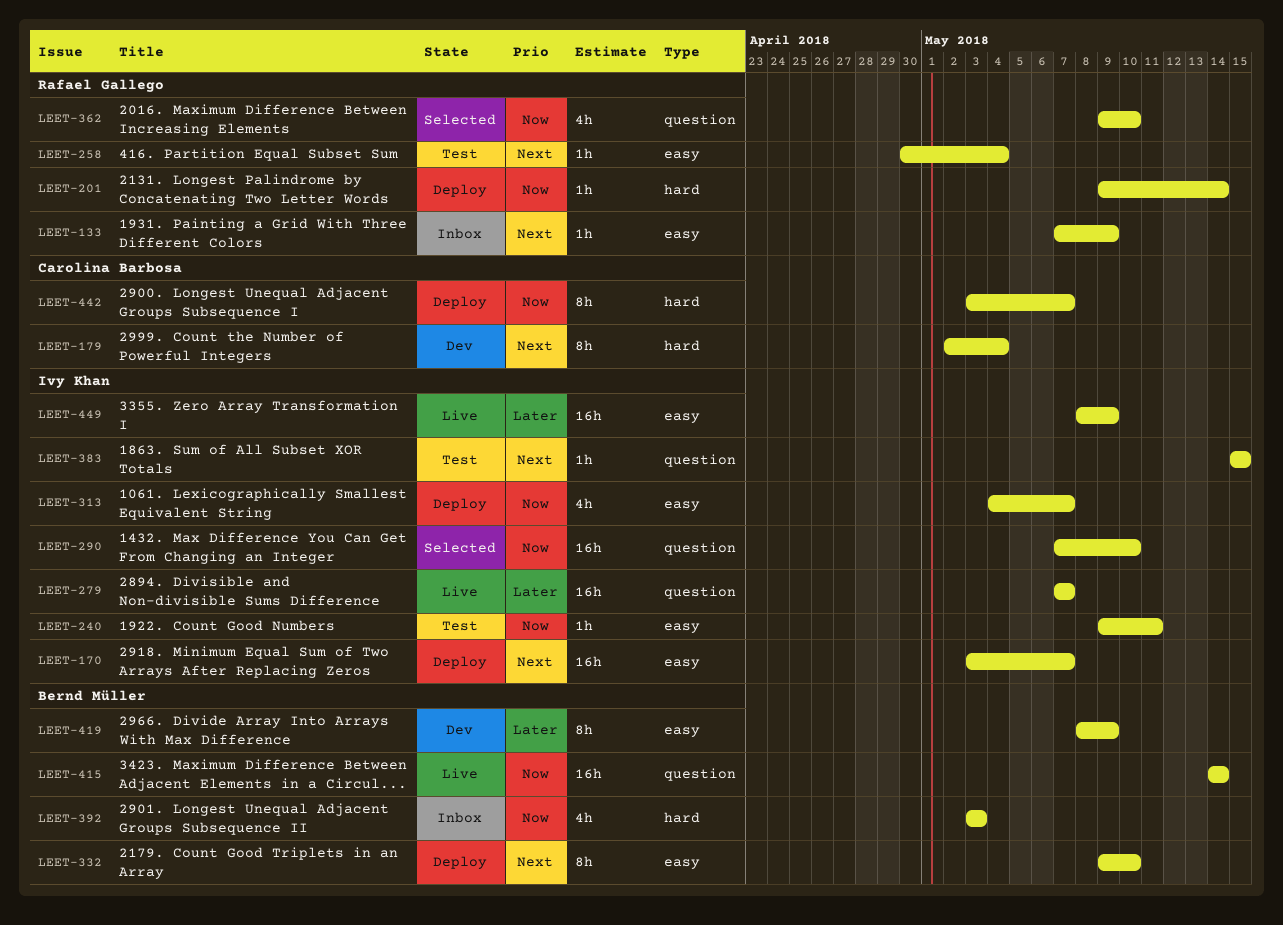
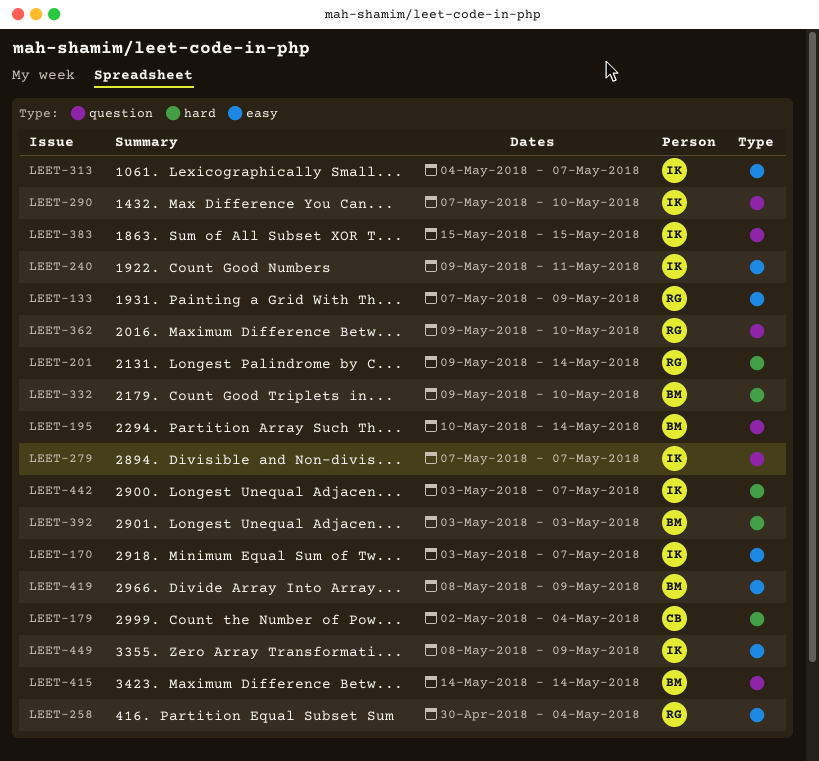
LEET-195: none -> present
LEET-332, label: easy -> hard
LEET-442, owner: Carolina Barbosa -> Ivy Khan

